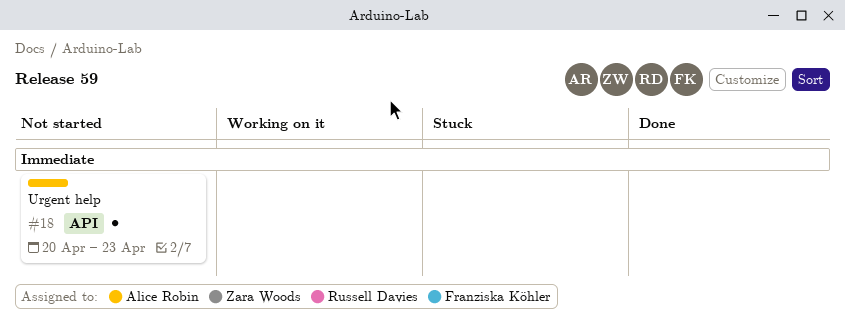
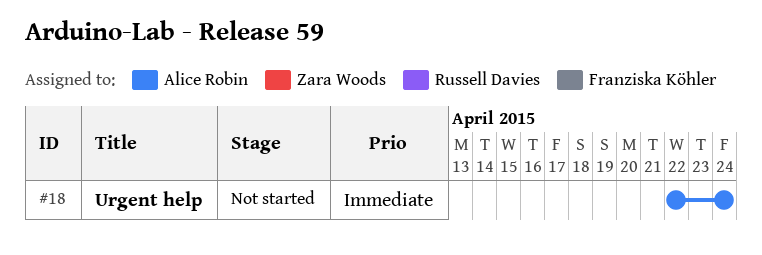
#18, start: Apr 20 -> Apr 22
#18, due: Apr 23 -> Apr 24

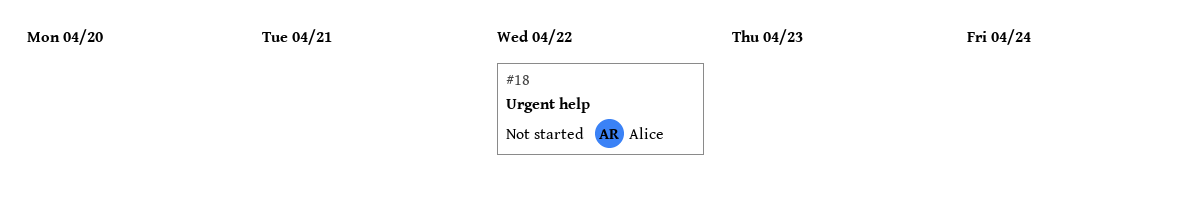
#18, due: Apr 24 -> Apr 22

